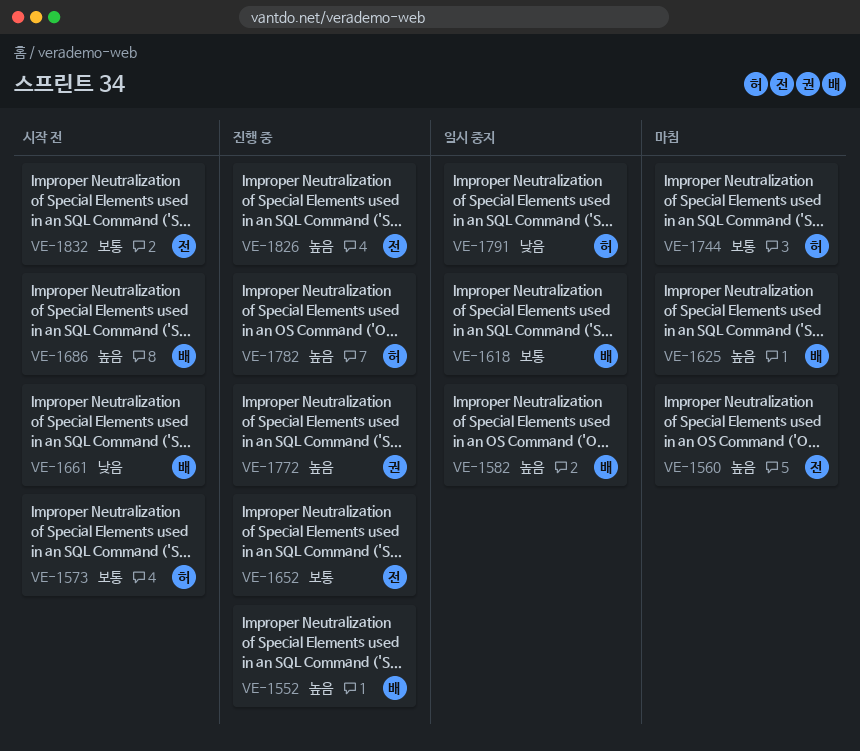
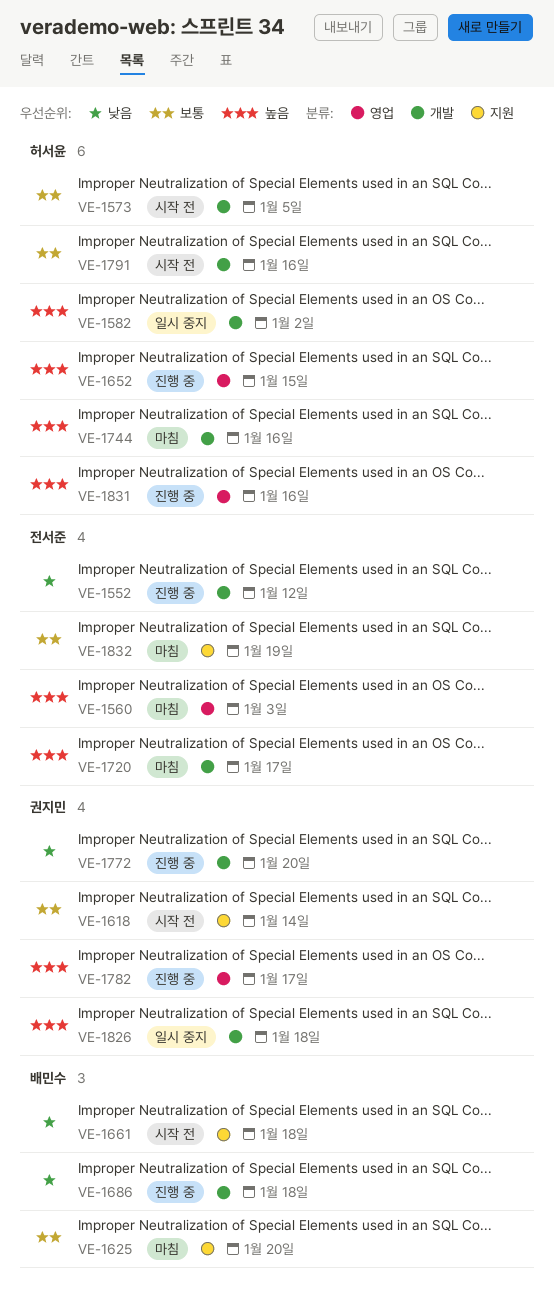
VE-1552, owner: 배민수 -> 전서준
VE-1552, priority: 높음 -> 낮음
VE-1582, owner: 배민수 -> 허서윤
VE-1618, status: 일시 중지 -> 시작 전
VE-1618, owner: 배민수 -> 권지민
VE-1625, priority: 높음 -> 보통
VE-1652, owner: 전서준 -> 허서윤
VE-1652, priority: 보통 -> 높음
VE-1686, status: 시작 전 -> 진행 중
VE-1686, priority: 높음 -> 낮음
VE-1720: none -> present
VE-1744, priority: 보통 -> 높음
VE-1772, priority: 높음 -> 낮음
VE-1782, owner: 허서윤 -> 권지민
VE-1791, status: 일시 중지 -> 시작 전
VE-1791, priority: 낮음 -> 보통
VE-1826, status: 진행 중 -> 일시 중지
VE-1826, owner: 전서준 -> 권지민
VE-1831: none -> present
VE-1832, status: 시작 전 -> 마침

